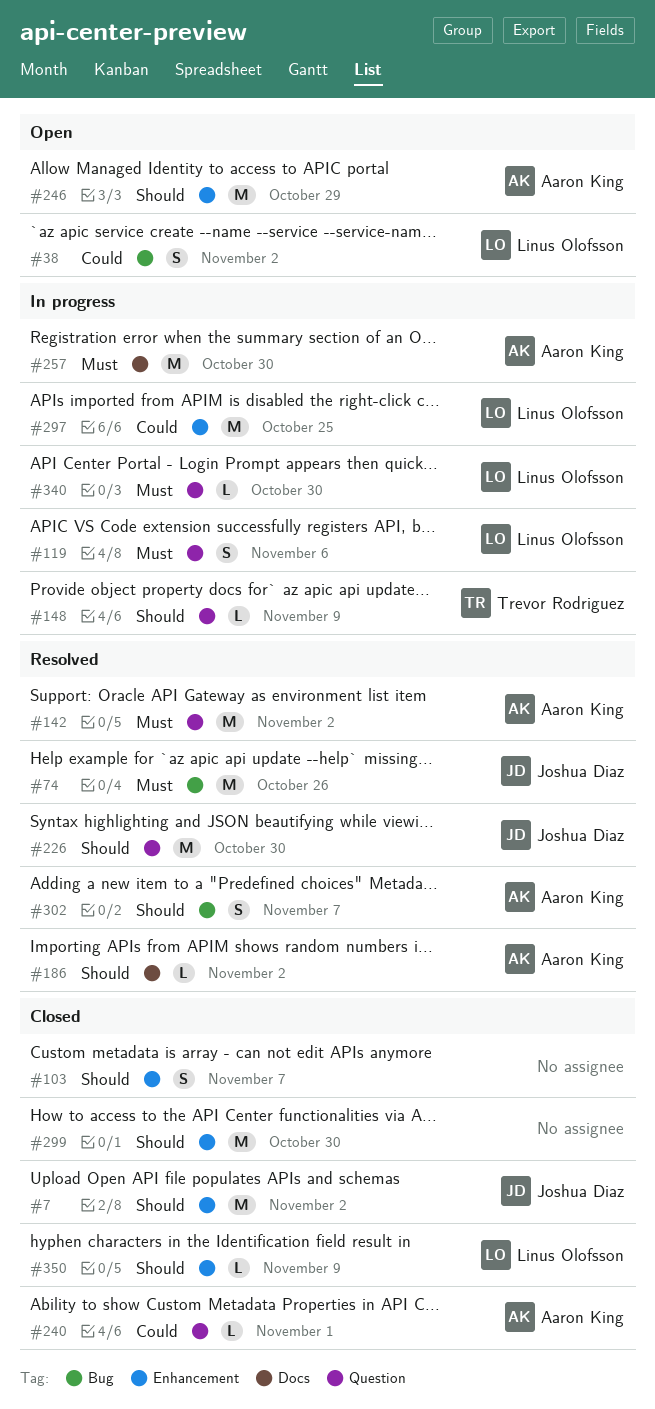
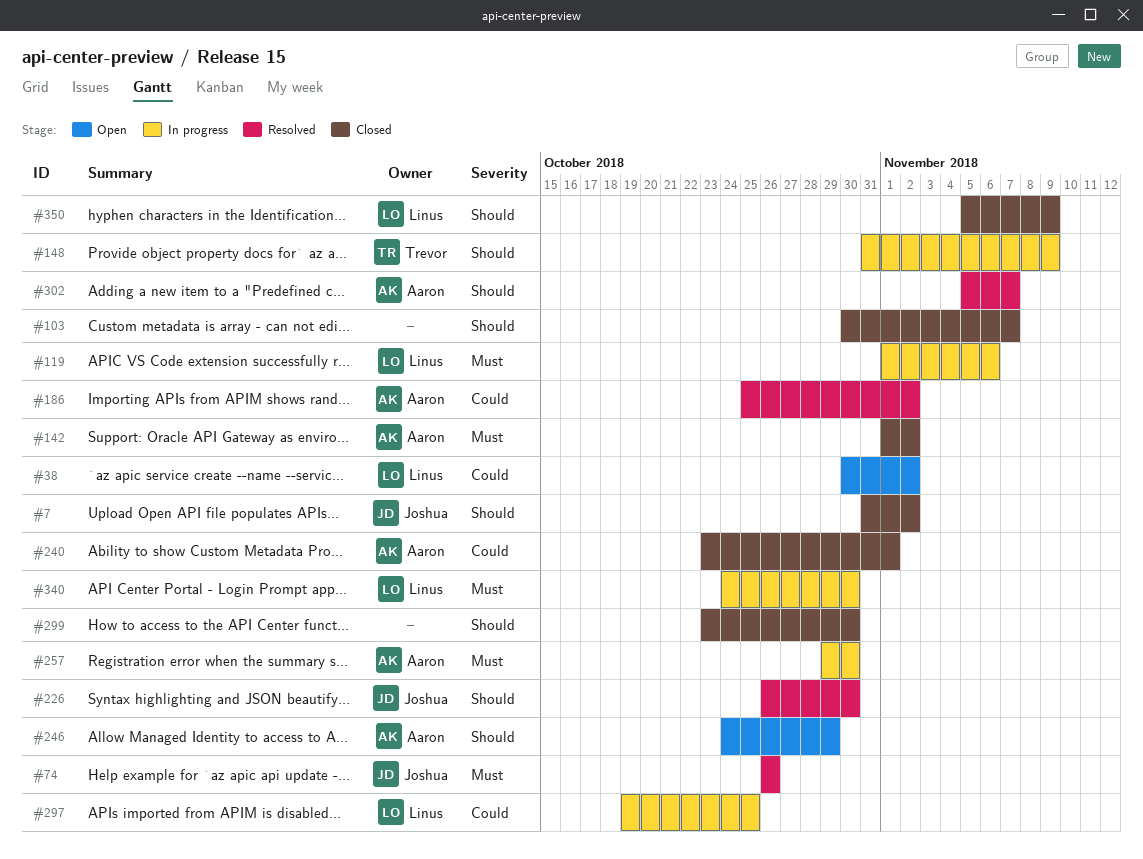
#142, status: Resolved -> Closed
#186, priority: Should -> Could

